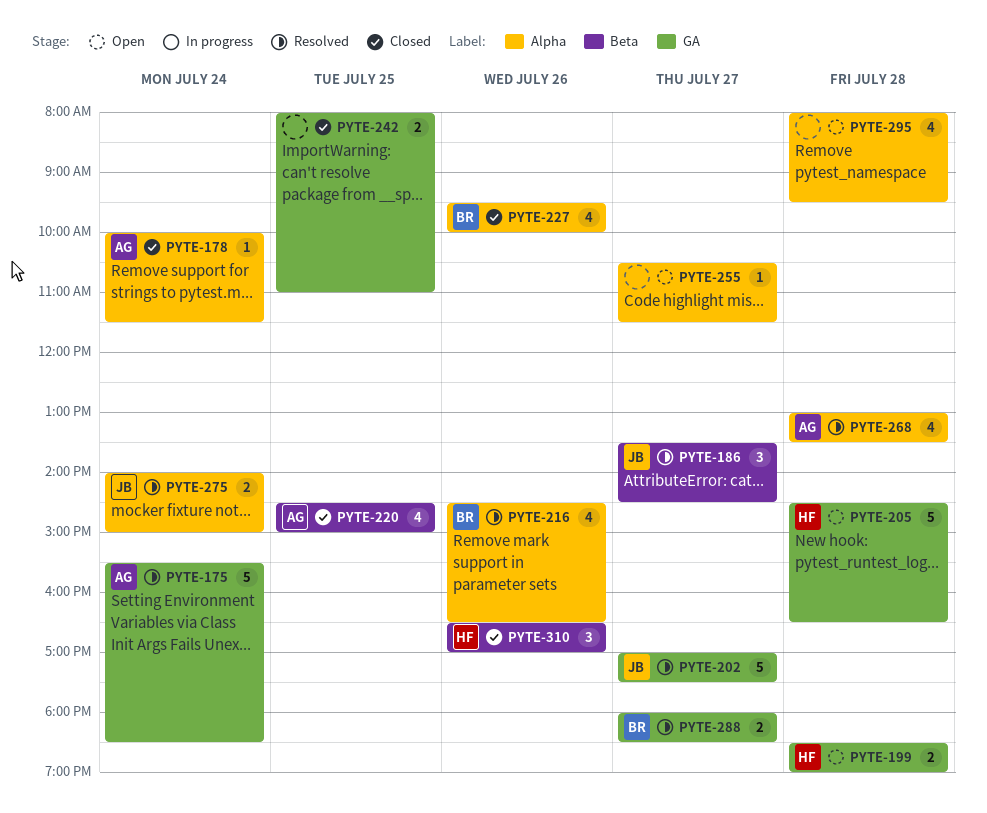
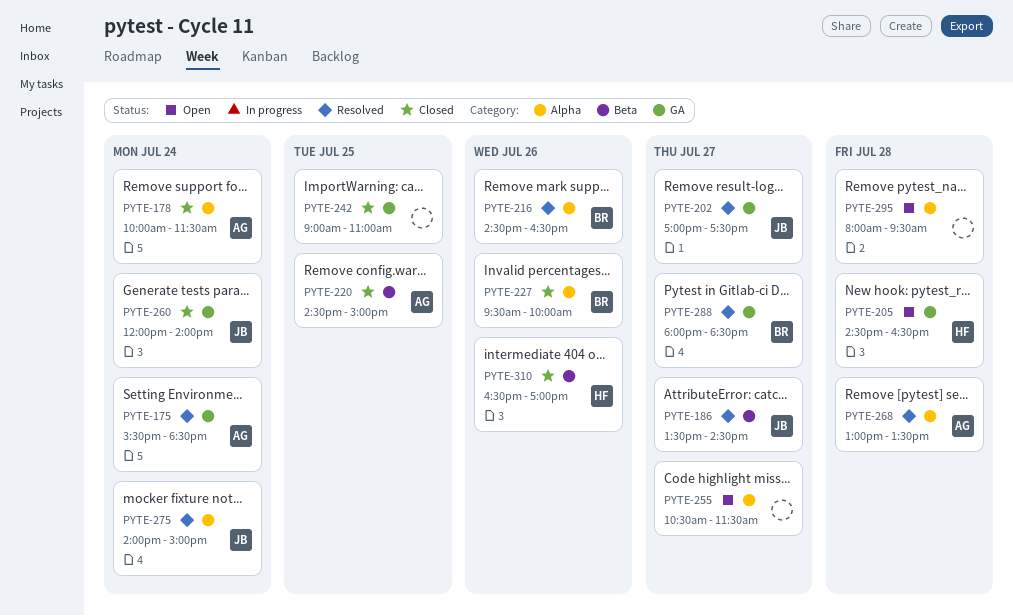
PYTE-199: present -> none
PYTE-242, begins: 08:00 -> 09:00
PYTE-260: none -> present

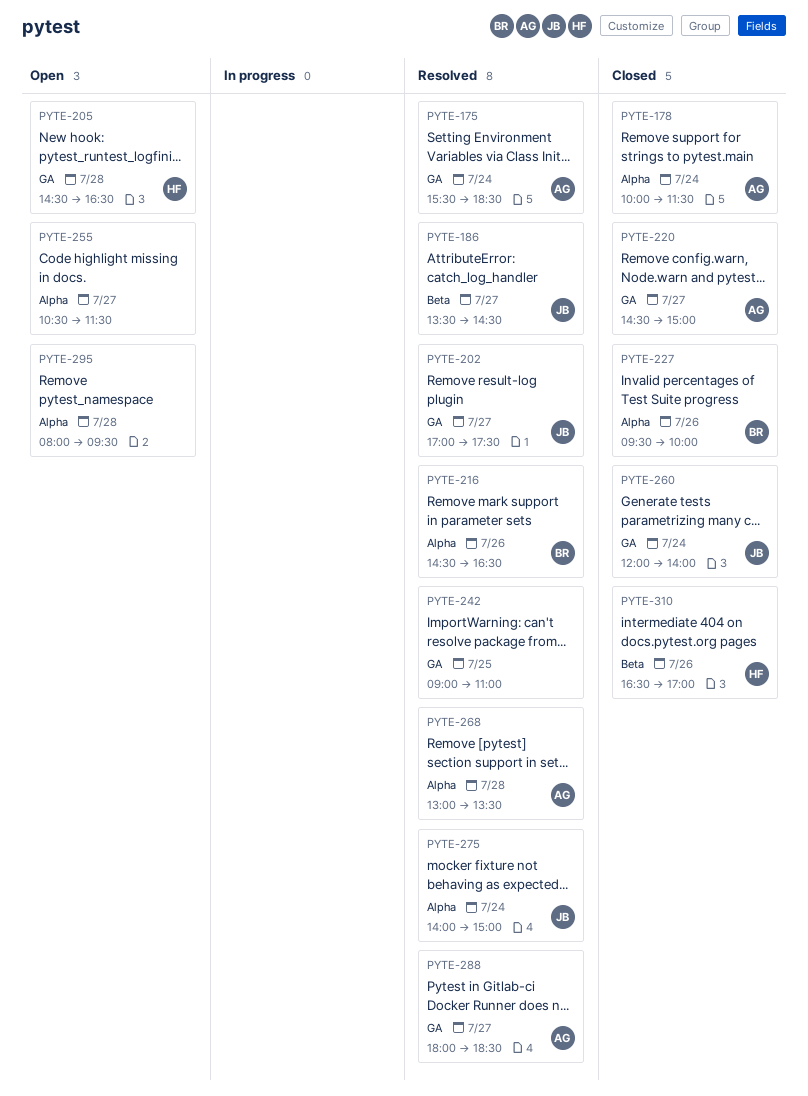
PYTE-220, label: Beta -> GA
PYTE-220, day: Jul 25 -> Jul 27
PYTE-242, status: Closed -> Resolved
PYTE-288, owner: BR -> AG

